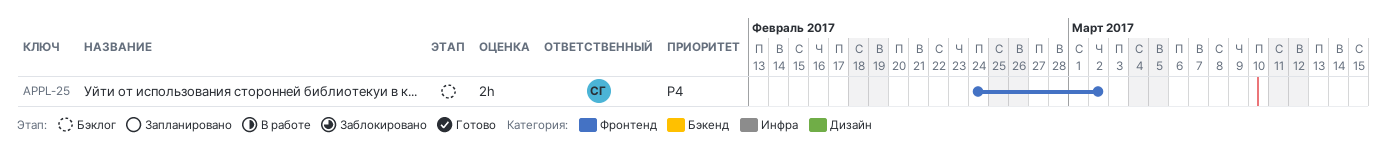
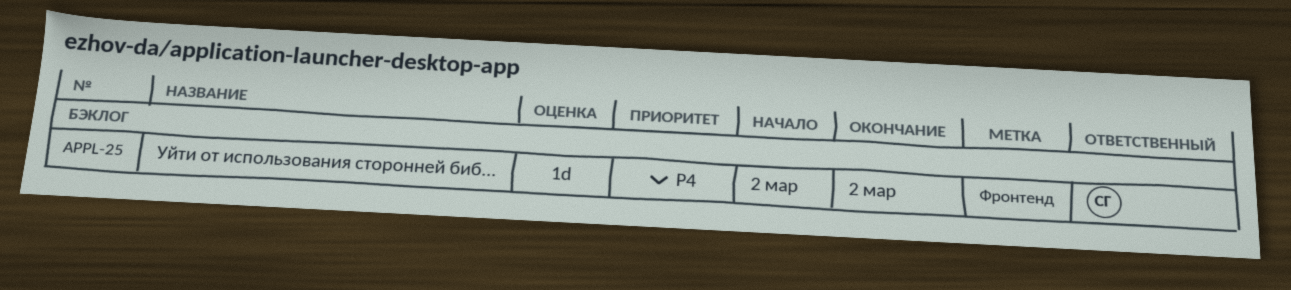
APPL-25, estimate: 2h -> 1d
APPL-25, start: Feb 24 -> Mar 2

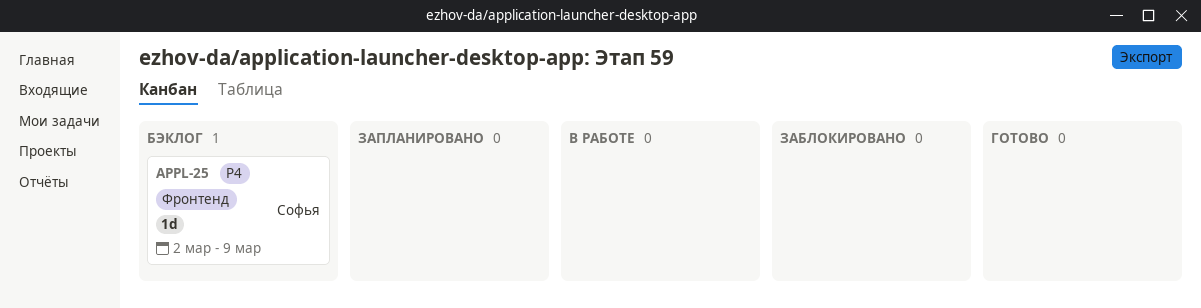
APPL-25, due: Mar 2 -> Mar 9

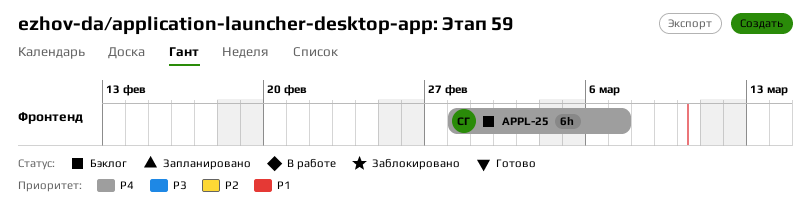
APPL-25, estimate: 1d -> 6h
APPL-25, start: Mar 2 -> Feb 28
APPL-25, due: Mar 9 -> Mar 7

